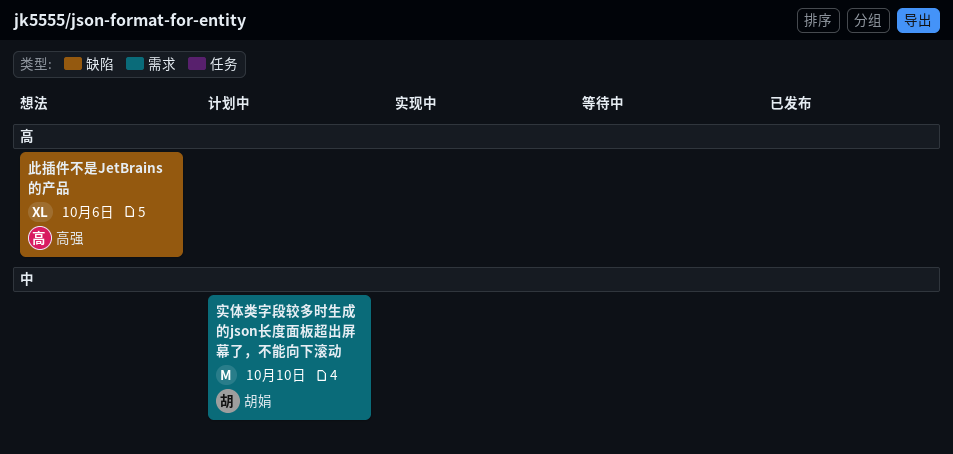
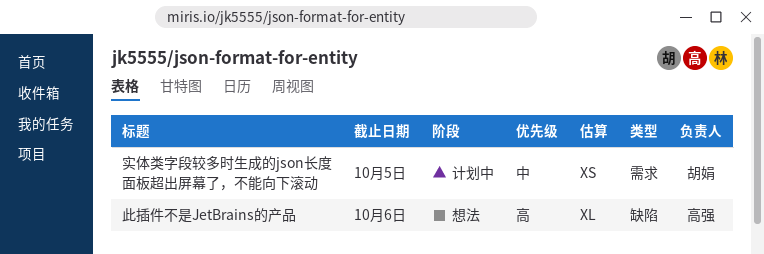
实体类字段较多时生成的json长度面板超出屏幕了，不能向下滚动, estimate: M -> XS
实体类字段较多时生成的json长度面板超出屏幕了，不能向下滚动, due: Oct 10 -> Oct 5

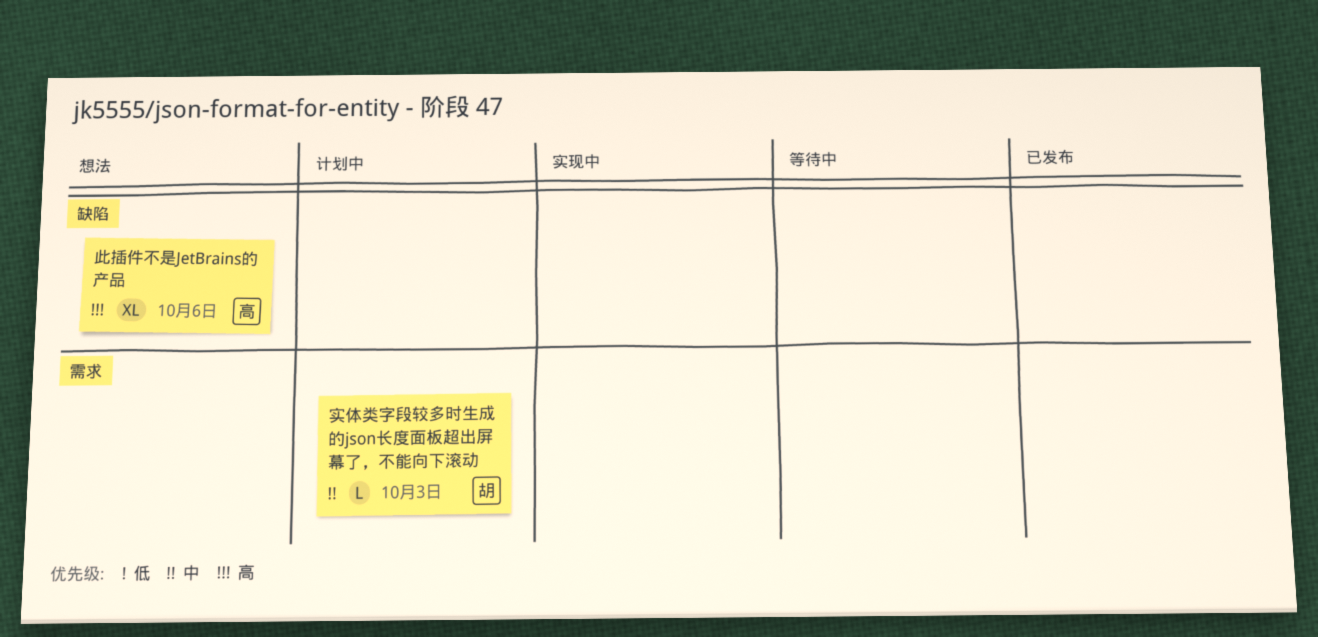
实体类字段较多时生成的json长度面板超出屏幕了，不能向下滚动, estimate: XS -> L
实体类字段较多时生成的json长度面板超出屏幕了，不能向下滚动, due: Oct 5 -> Oct 3

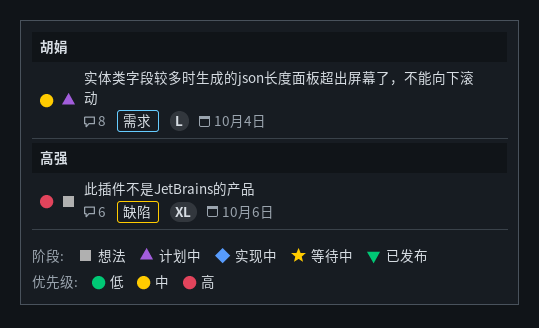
实体类字段较多时生成的json长度面板超出屏幕了，不能向下滚动, due: Oct 3 -> Oct 4

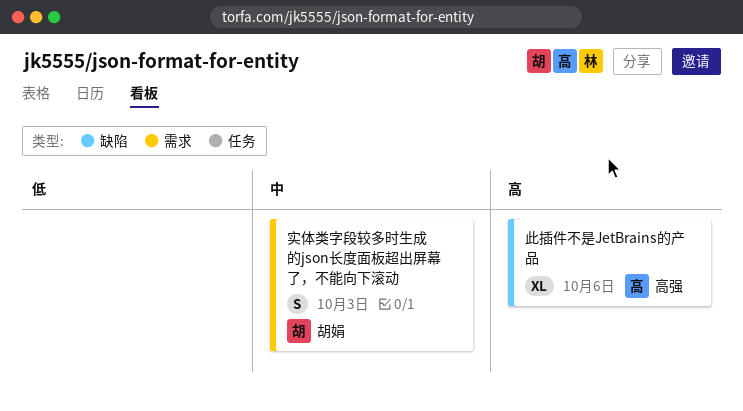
实体类字段较多时生成的json长度面板超出屏幕了，不能向下滚动, estimate: L -> S
实体类字段较多时生成的json长度面板超出屏幕了，不能向下滚动, due: Oct 4 -> Oct 3

